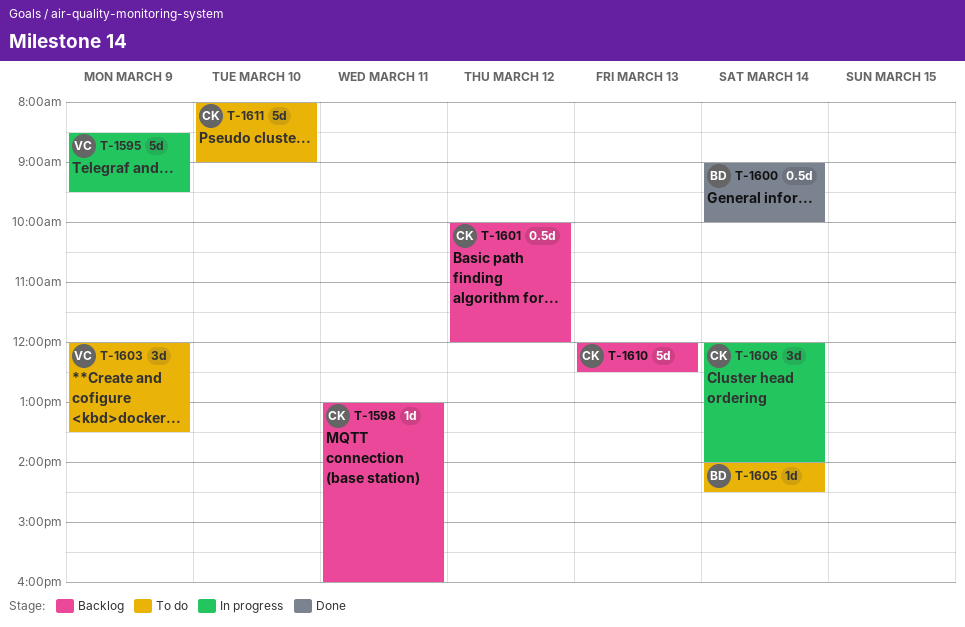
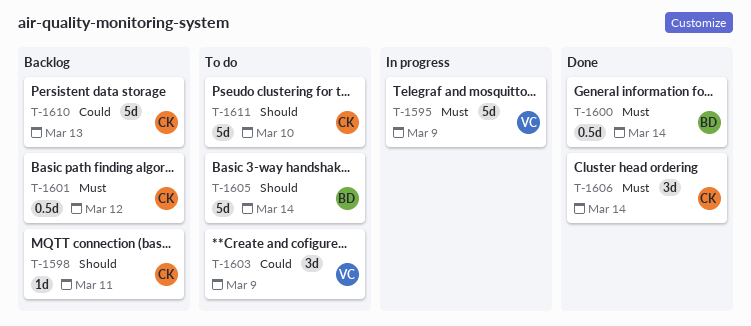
T-1605, estimate: 1d -> 5d
T-1606, status: In progress -> Done

